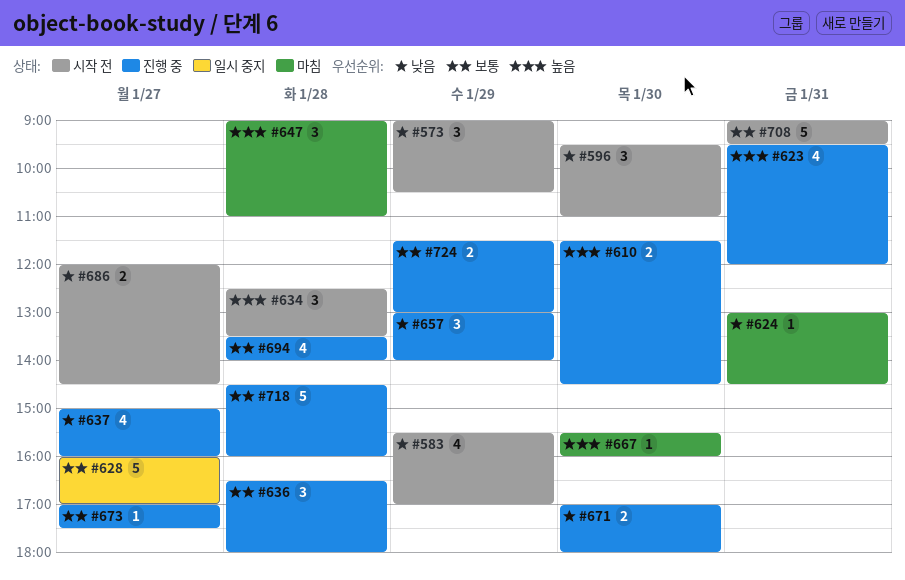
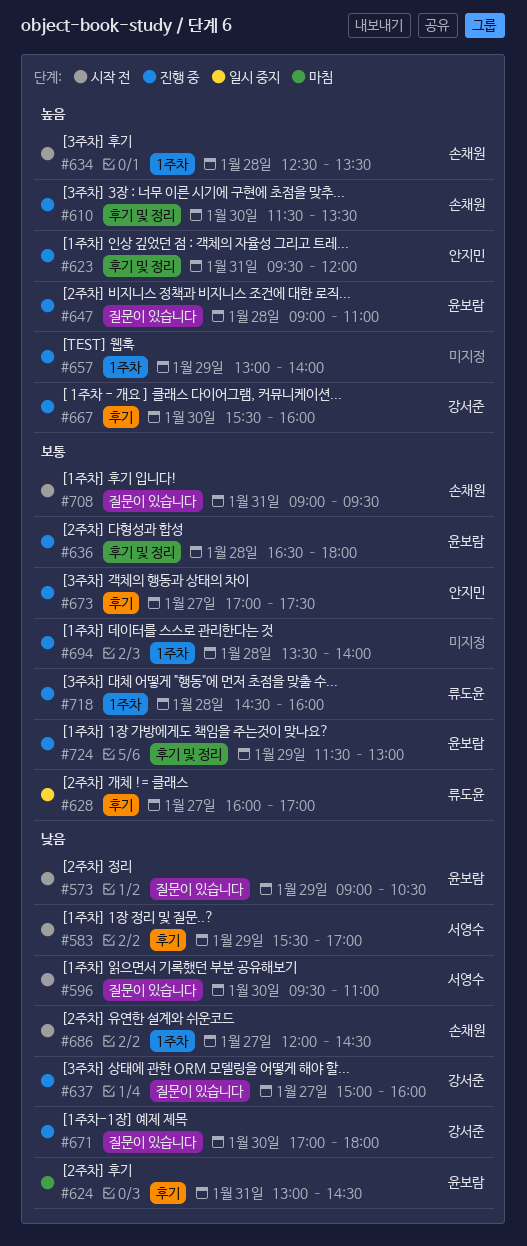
#610, ends: 14:30 -> 13:30
#647, status: 마침 -> 진행 중
#657, priority: 낮음 -> 높음
#667, status: 마침 -> 진행 중

